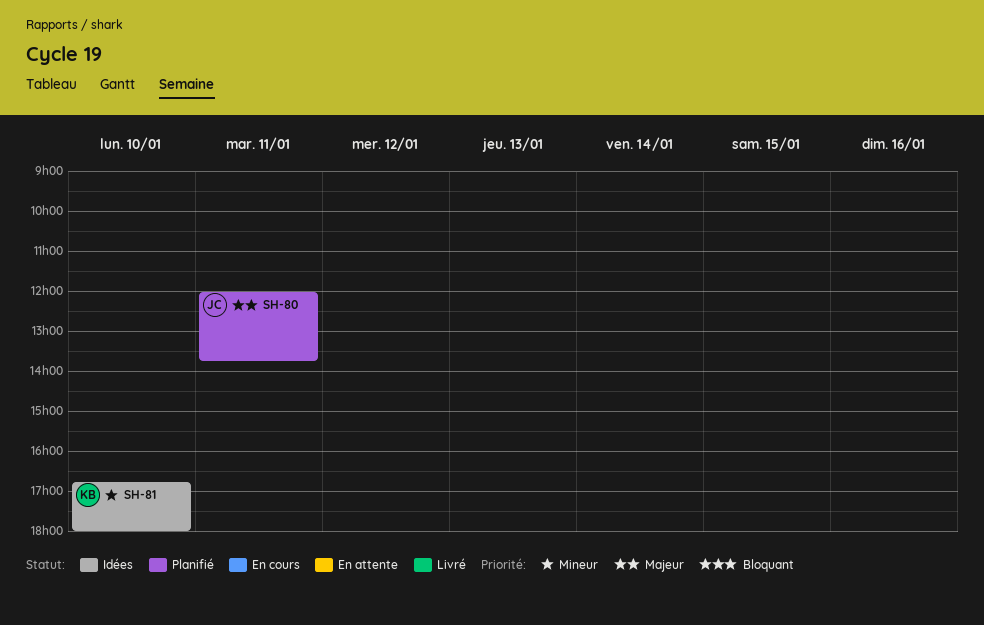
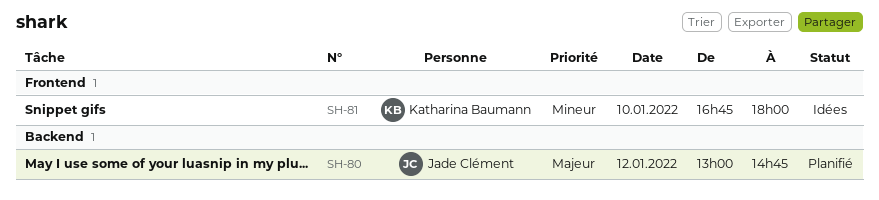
SH-80, day: Jan 11 -> Jan 12
SH-80, begins: 12:00 -> 13:00
SH-80, ends: 13:45 -> 14:45

